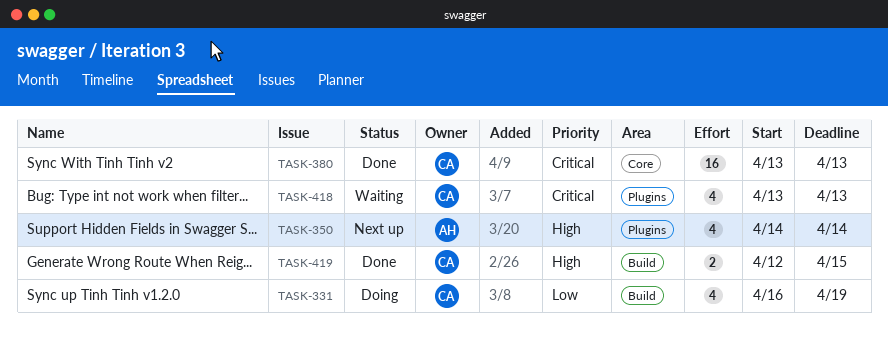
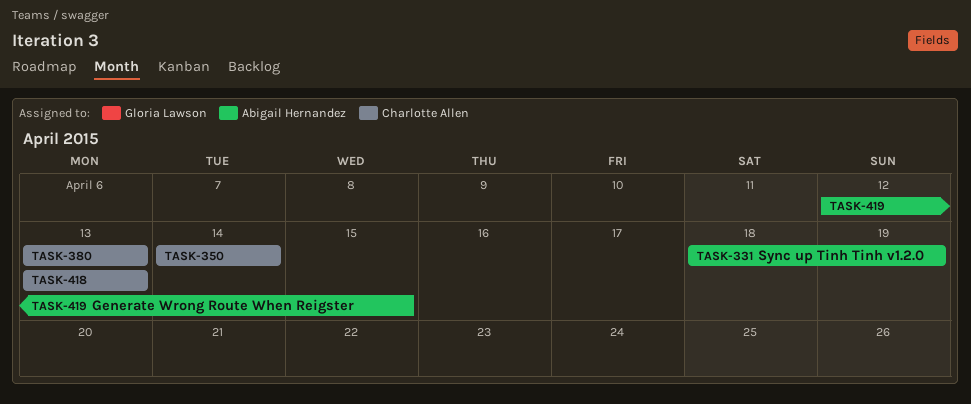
TASK-331, owner: Charlotte Allen -> Abigail Hernandez
TASK-331, start: Apr 16 -> Apr 18
TASK-350, owner: Abigail Hernandez -> Charlotte Allen
TASK-419, owner: Charlotte Allen -> Abigail Hernandez

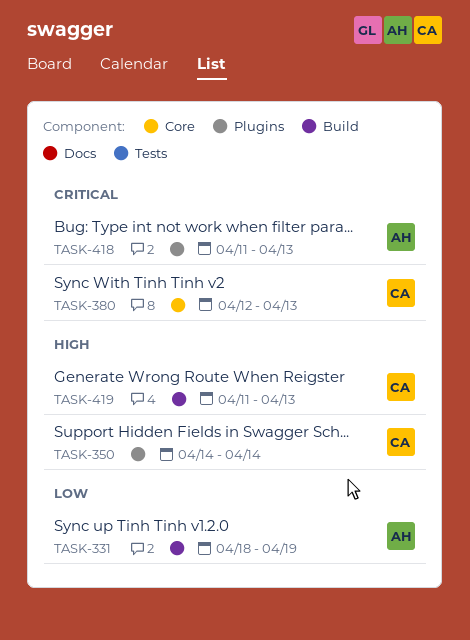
TASK-380, start: Apr 13 -> Apr 12
TASK-418, owner: Charlotte Allen -> Abigail Hernandez
TASK-418, start: Apr 13 -> Apr 11
TASK-419, owner: Abigail Hernandez -> Charlotte Allen
TASK-419, start: Apr 12 -> Apr 11
TASK-419, due: Apr 15 -> Apr 13

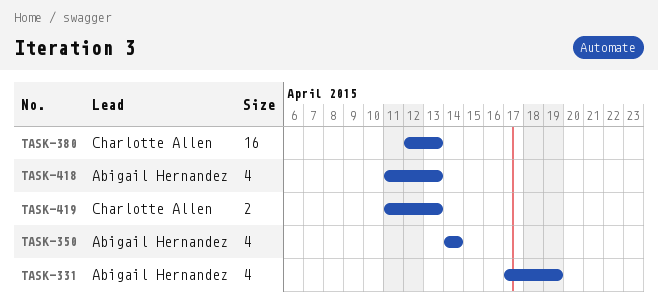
TASK-331, start: Apr 18 -> Apr 17
TASK-350, owner: Charlotte Allen -> Abigail Hernandez

